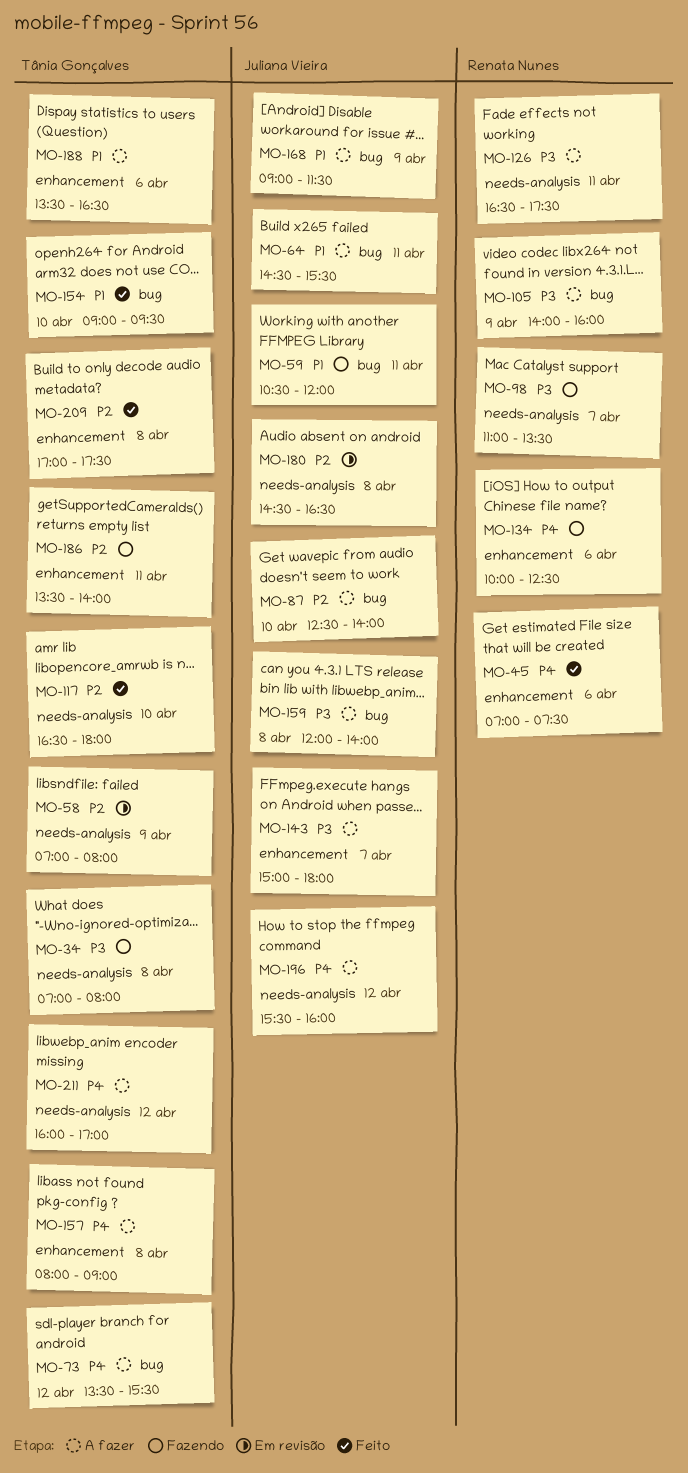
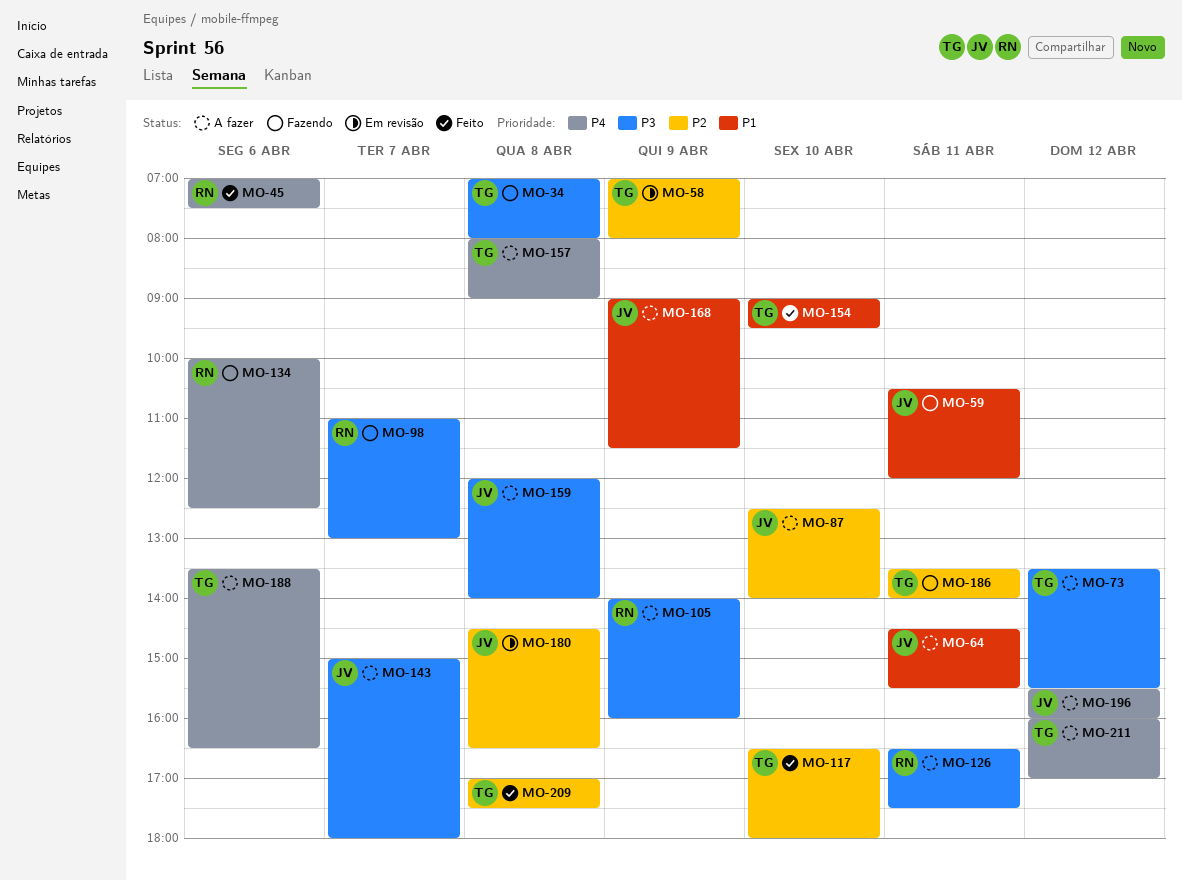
MO-73, priority: P4 -> P3
MO-98, ends: 13:30 -> 13:00
MO-188, priority: P1 -> P4

